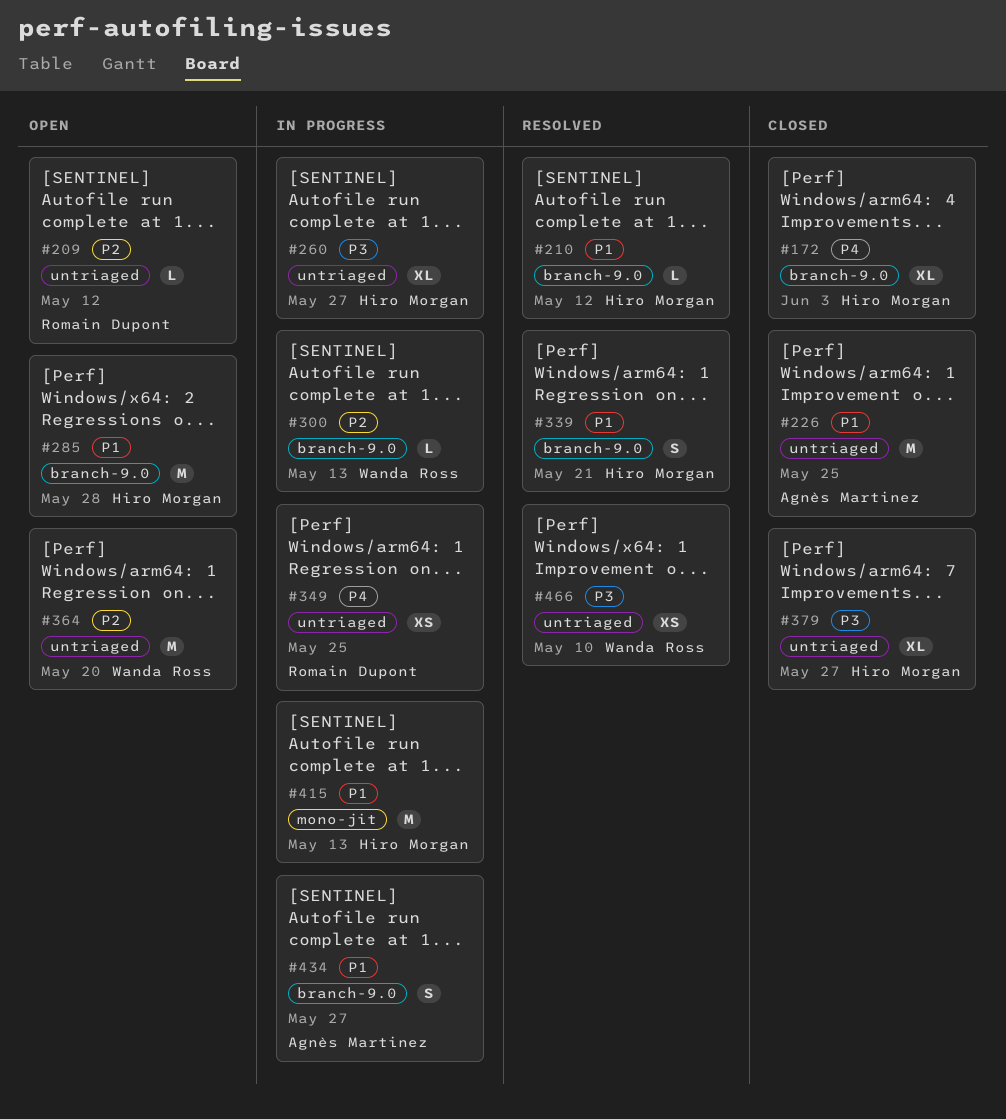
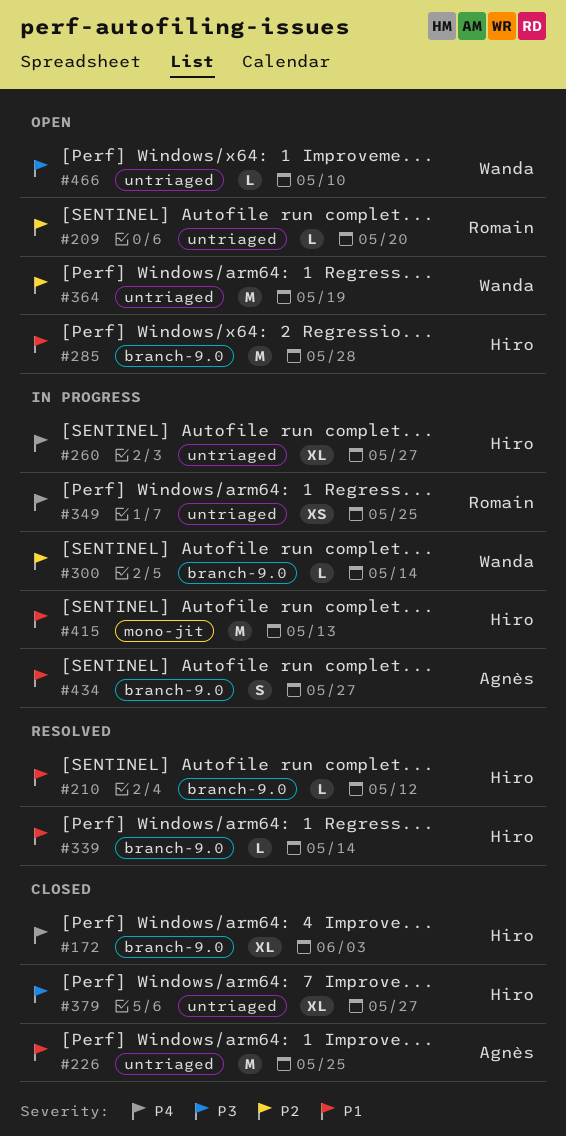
#209, due: May 12 -> May 20
#260, priority: P3 -> P4
#300, due: May 13 -> May 14
#339, estimate: S -> L
#339, due: May 21 -> May 14
#364, due: May 20 -> May 19
#466, status: Resolved -> Open
#466, estimate: XS -> L

